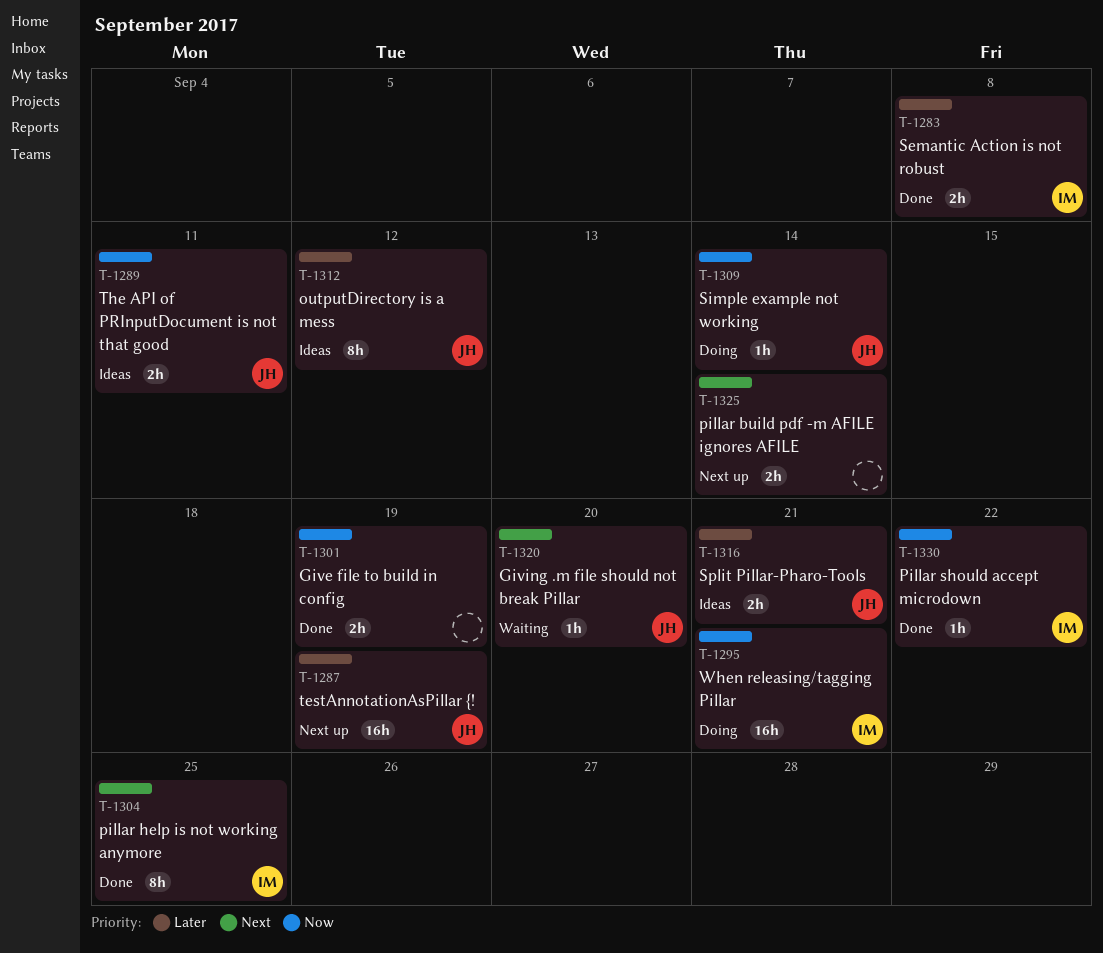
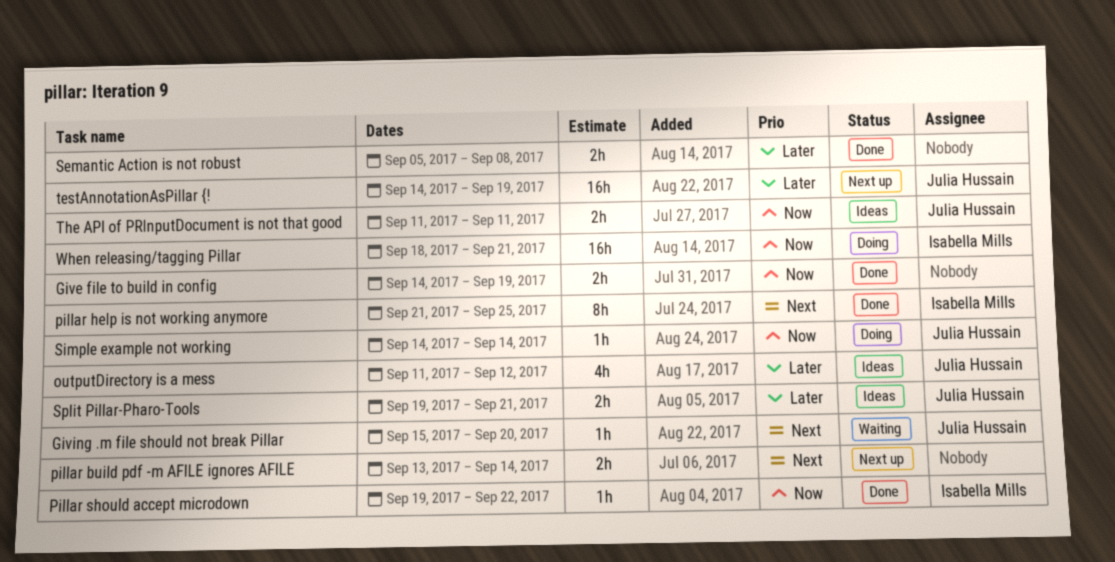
outputDirectory is a mess, estimate: 8h -> 4h
Semantic Action is not robust, owner: Isabella Mills -> none

